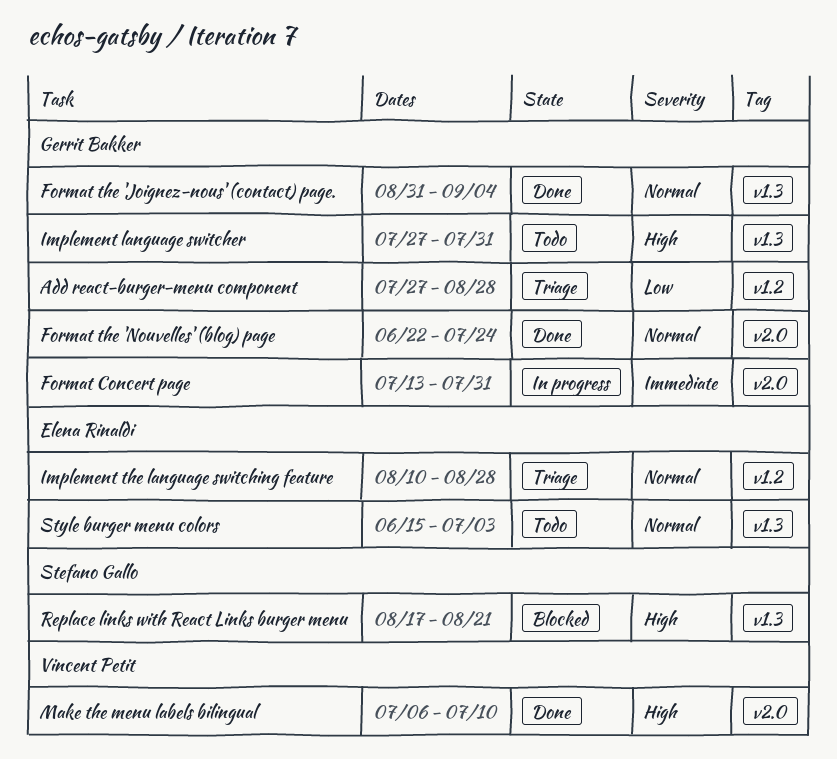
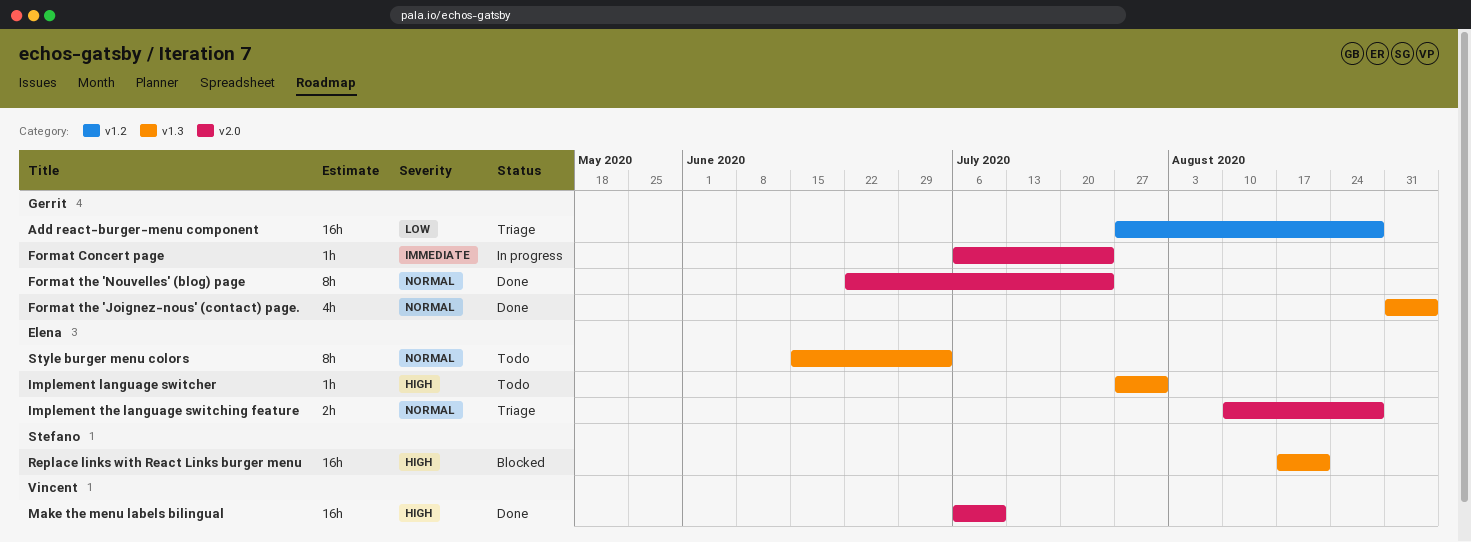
Format Concert page, start: Jul 13 -> Jul 6
Format Concert page, due: Jul 31 -> Jul 24
Implement language switcher, owner: Gerrit Bakker -> Elena Rinaldi
Implement the language switching feature, label: v1.2 -> v2.0

